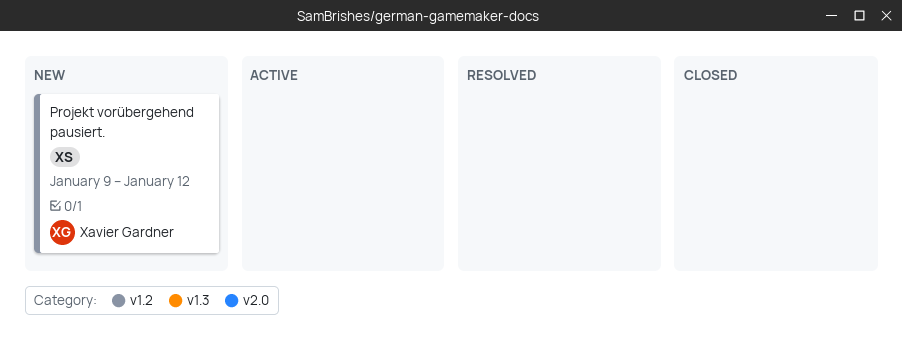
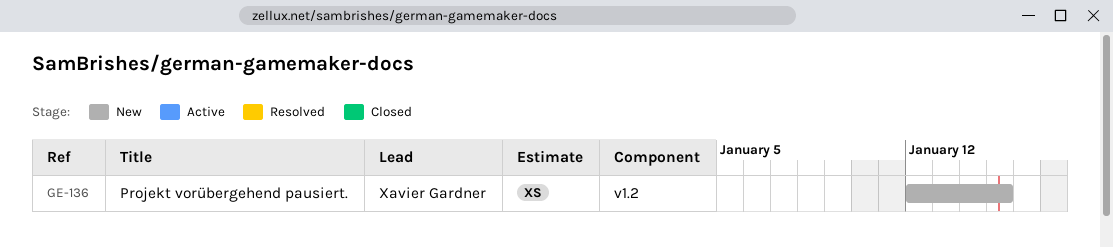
Projekt vorübergehend pausiert., start: Jan 9 -> Jan 12
Projekt vorübergehend pausiert., due: Jan 12 -> Jan 15

